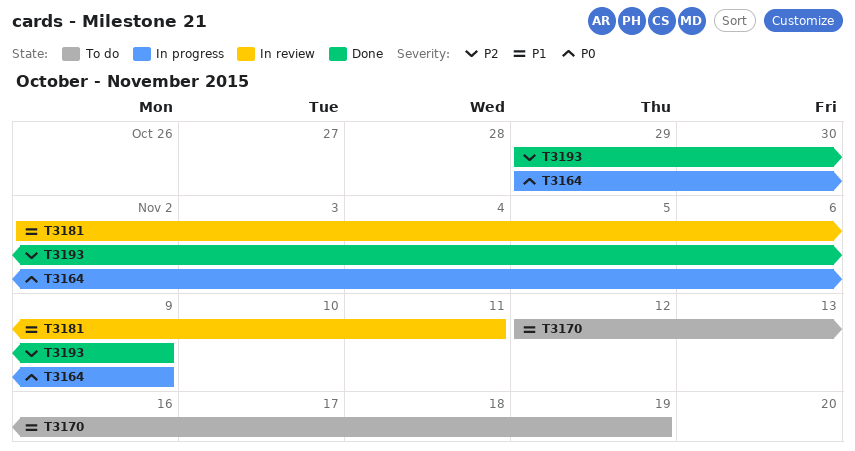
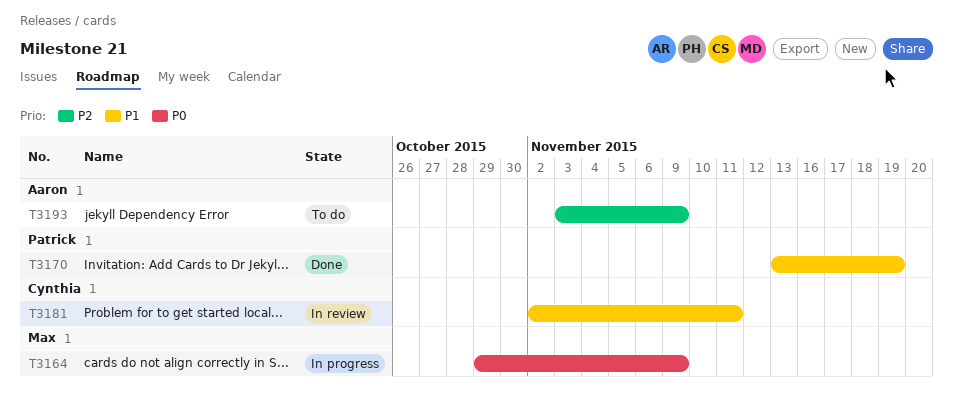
T3170, status: To do -> Done
T3170, start: Nov 12 -> Nov 13
T3193, status: Done -> To do
T3193, start: Oct 29 -> Nov 3

